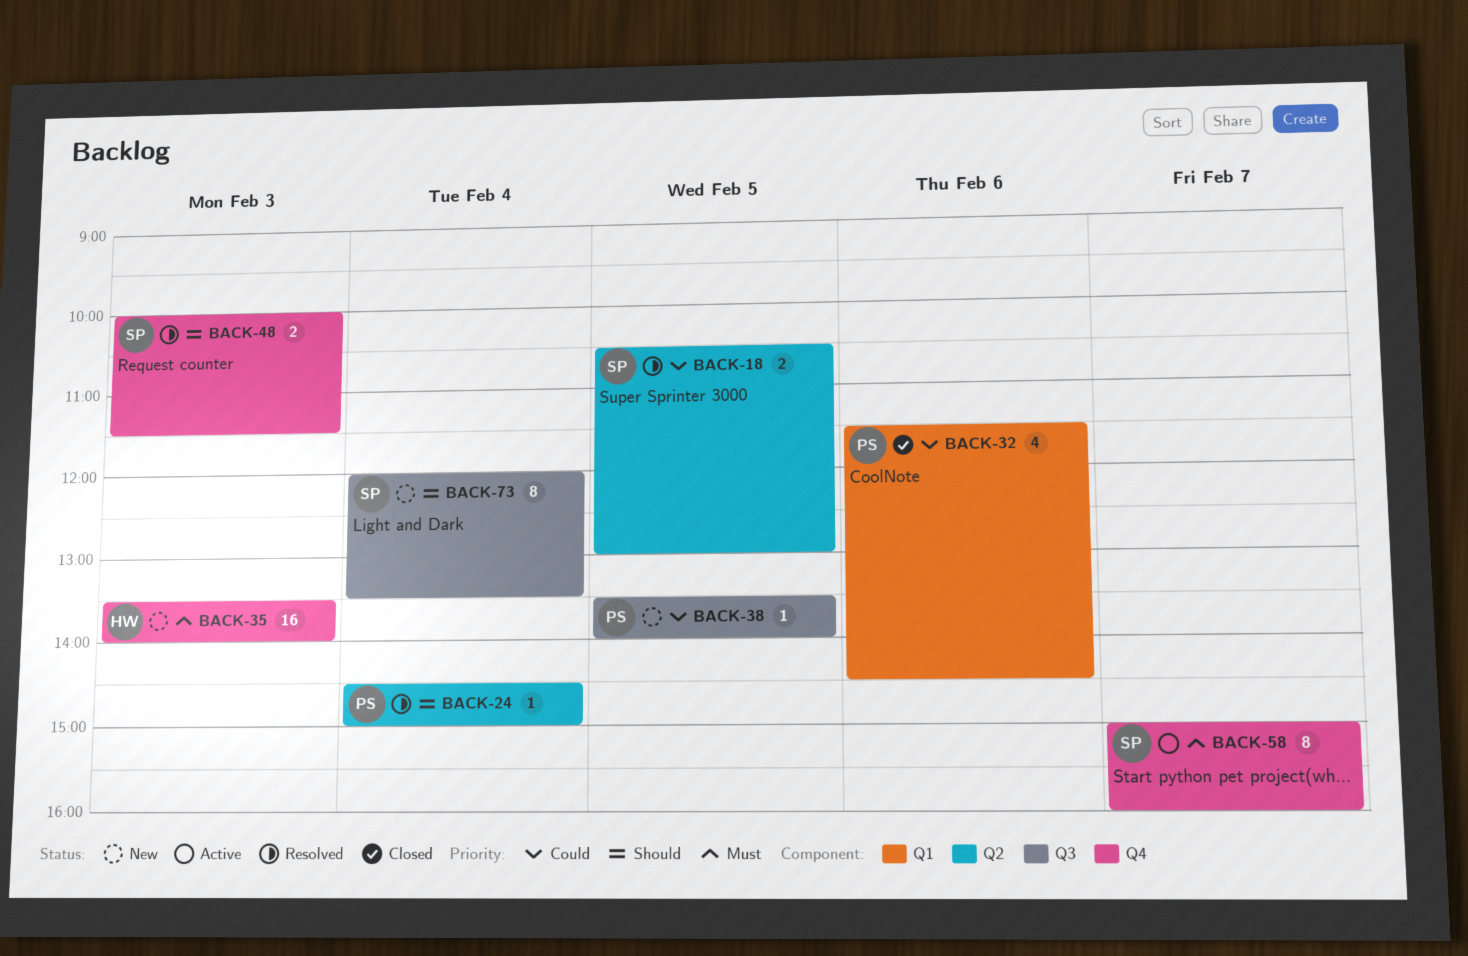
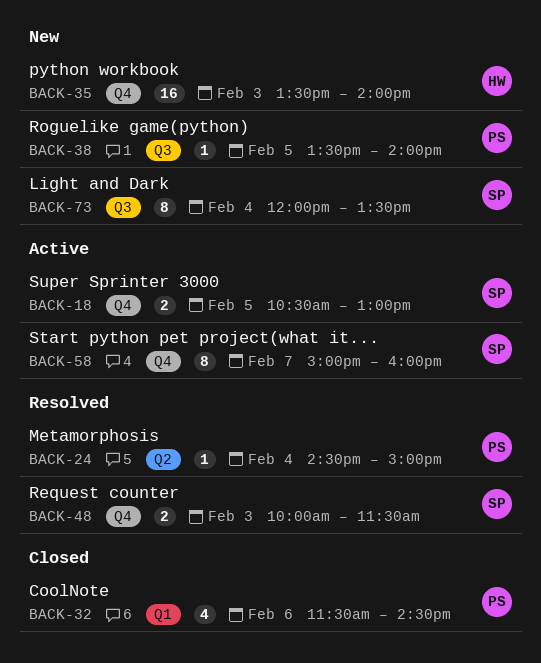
BACK-18, status: Resolved -> Active
BACK-18, label: Q2 -> Q4

